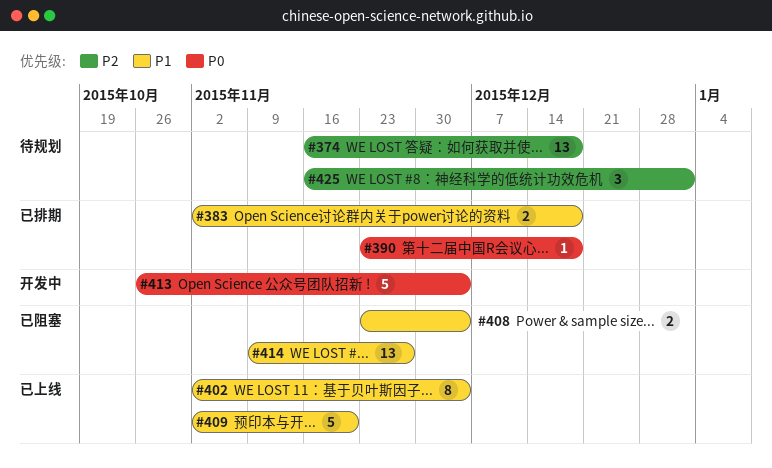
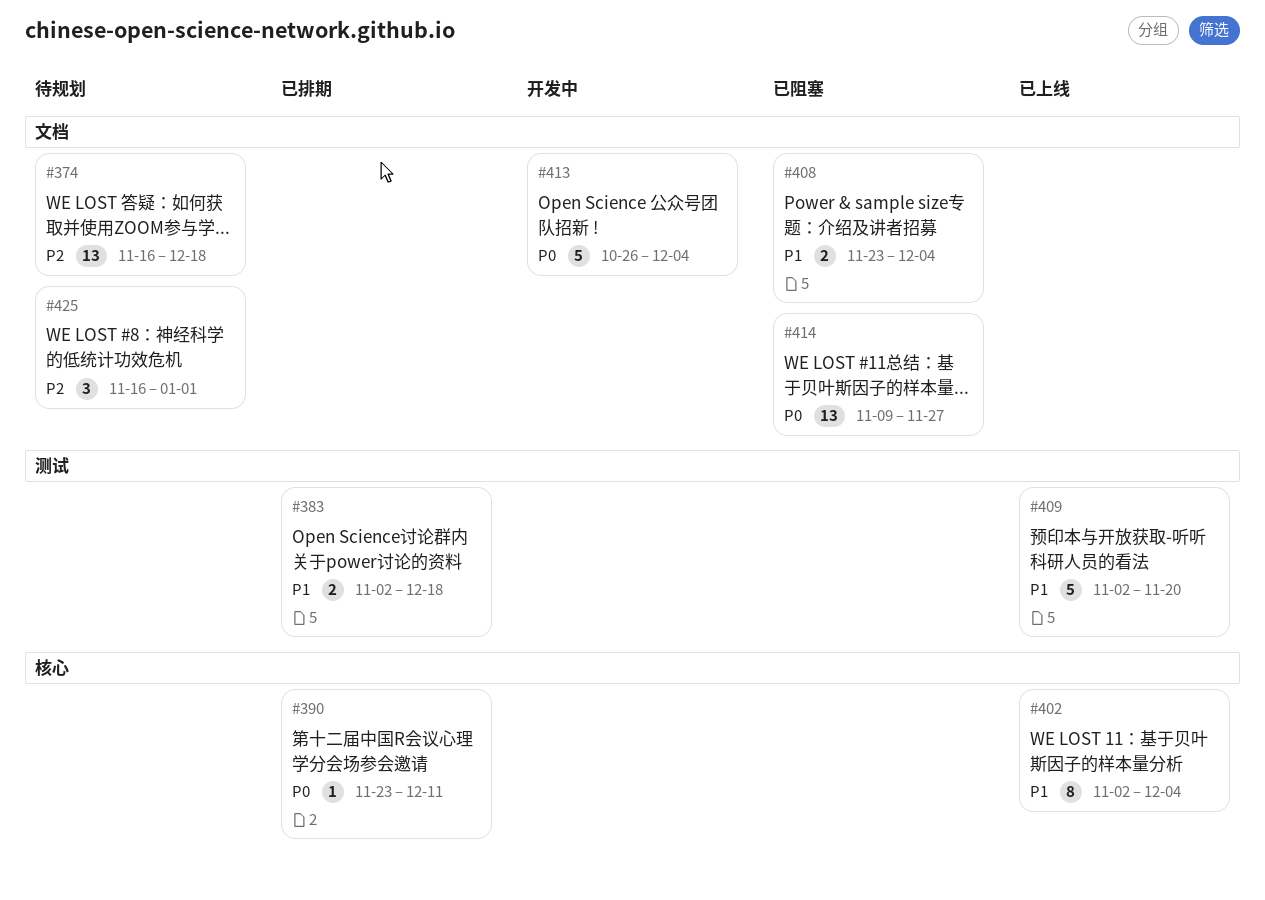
#390, due: Dec 18 -> Dec 11
#414, priority: P1 -> P0

